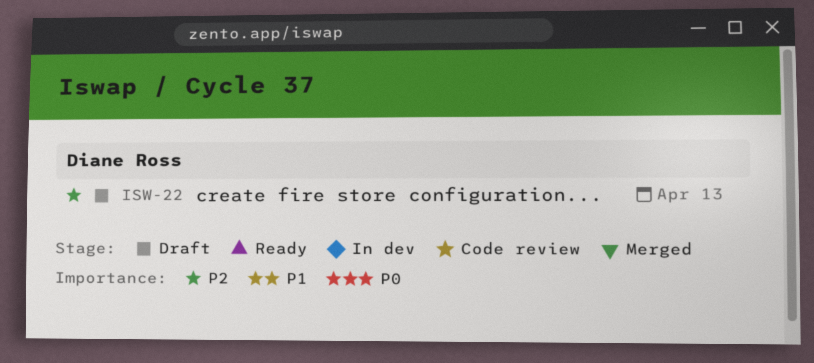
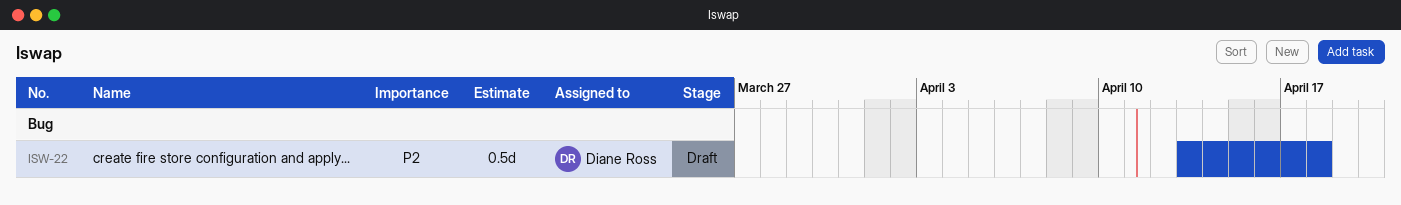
ISW-22, due: Apr 13 -> Apr 18

